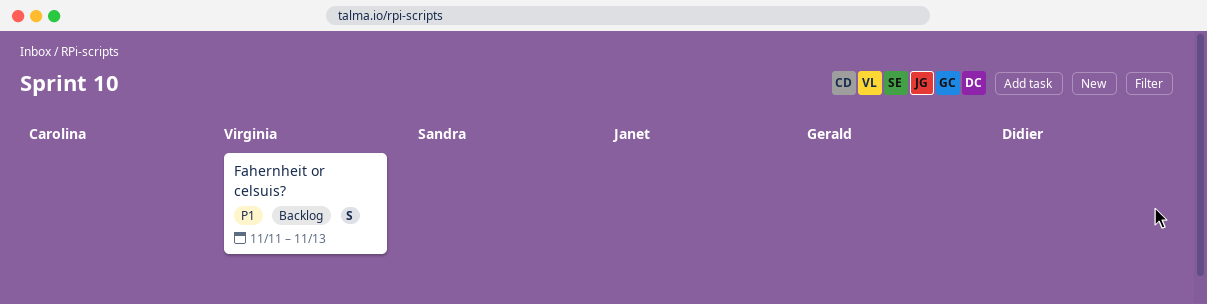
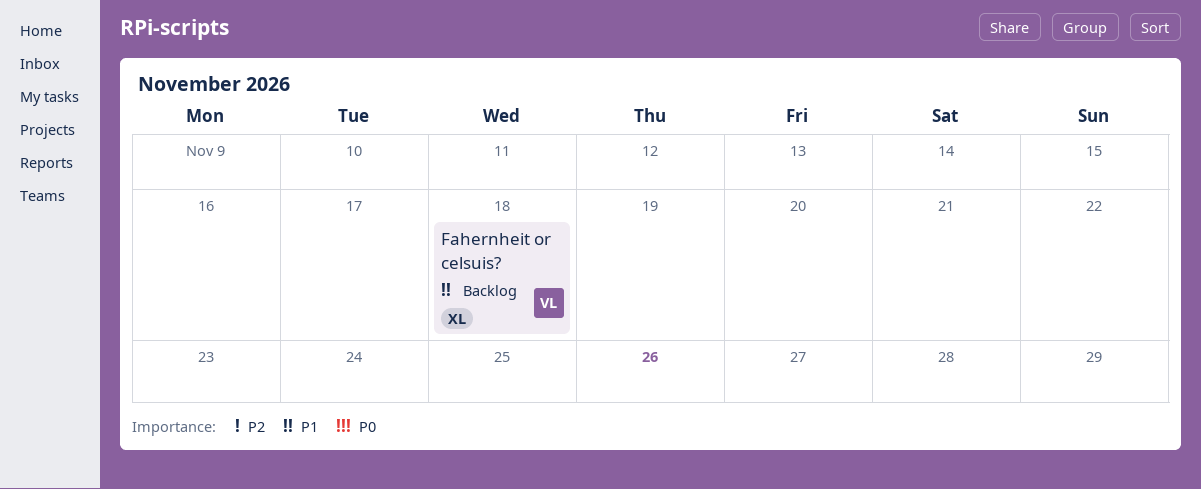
Fahernheit or celsuis?, estimate: S -> XL
Fahernheit or celsuis?, due: Nov 13 -> Nov 18

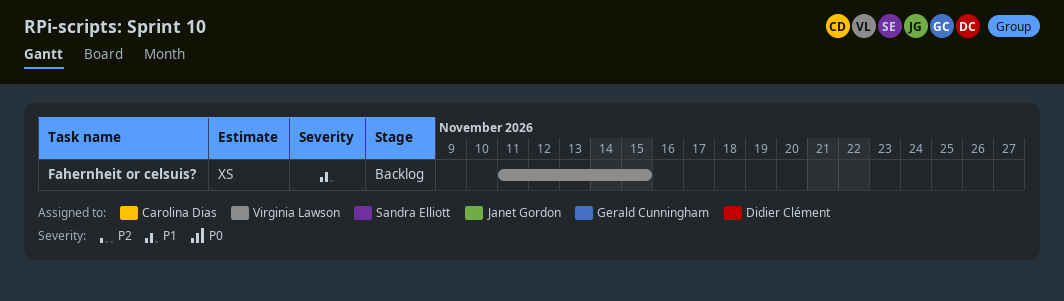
Fahernheit or celsuis?, estimate: XL -> XS
Fahernheit or celsuis?, due: Nov 18 -> Nov 15

